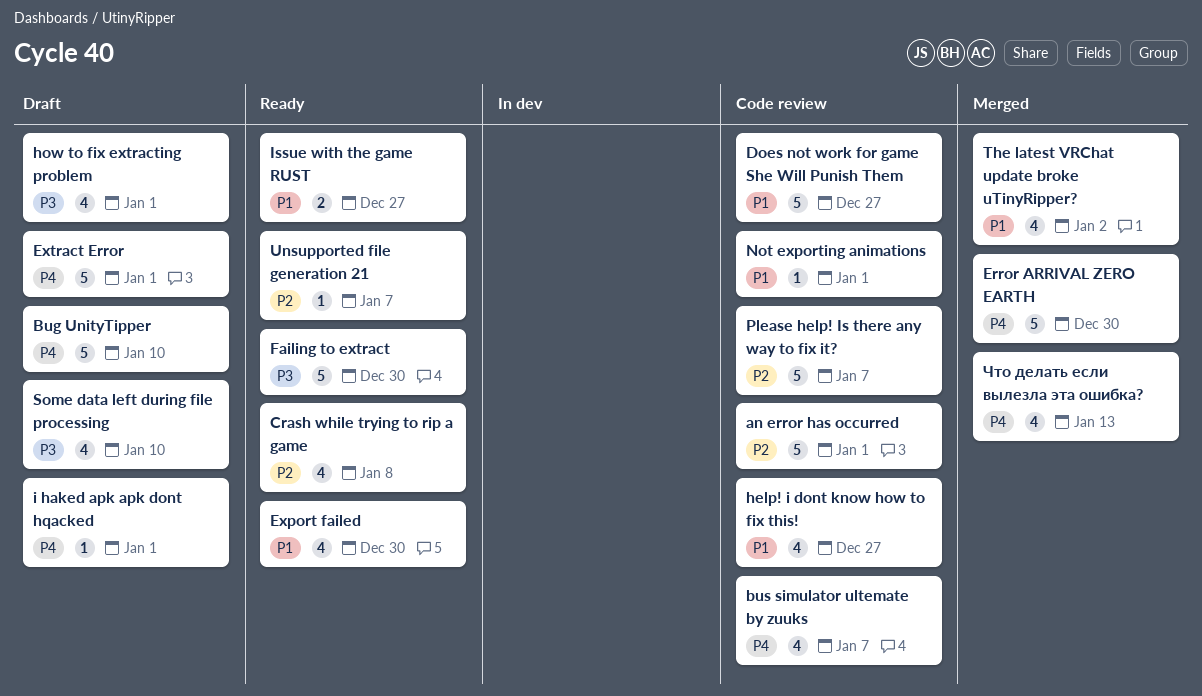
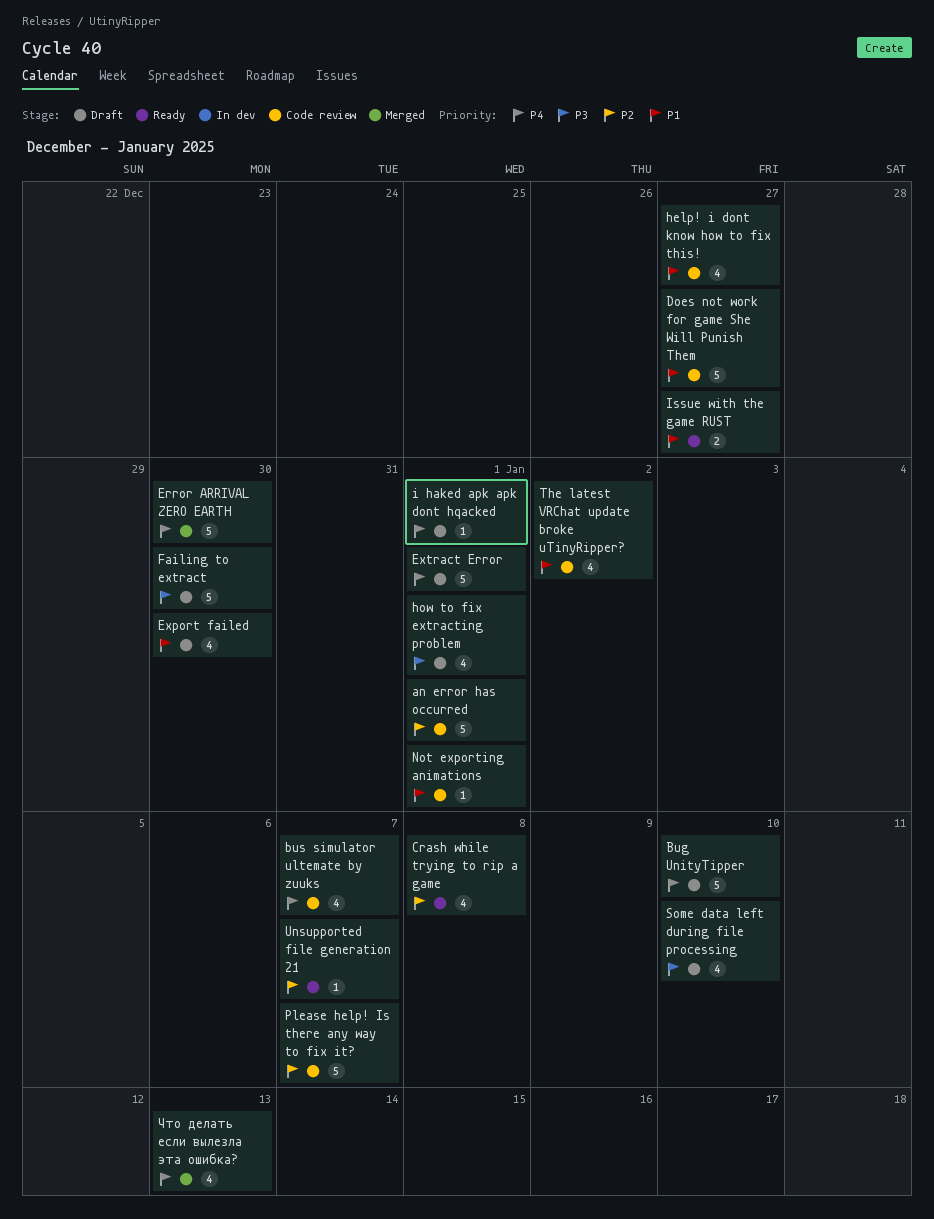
Export failed, status: Ready -> Draft
Failing to extract, status: Ready -> Draft
The latest VRChat update broke uTinyRipper?, status: Merged -> Code review

